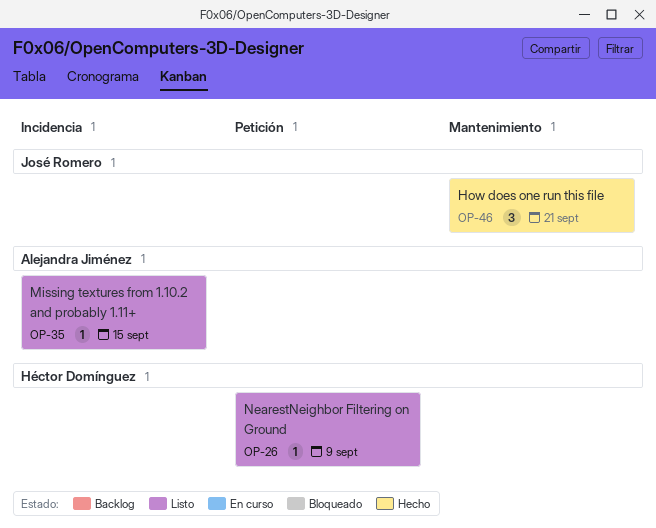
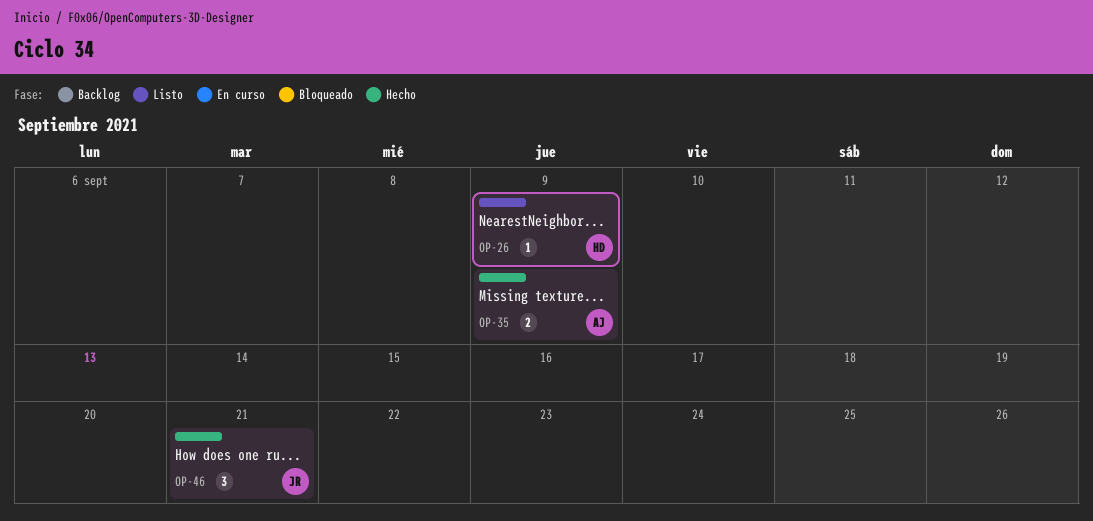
OP-35, status: Listo -> Hecho
OP-35, estimate: 1 -> 2
OP-35, due: Sep 15 -> Sep 9

